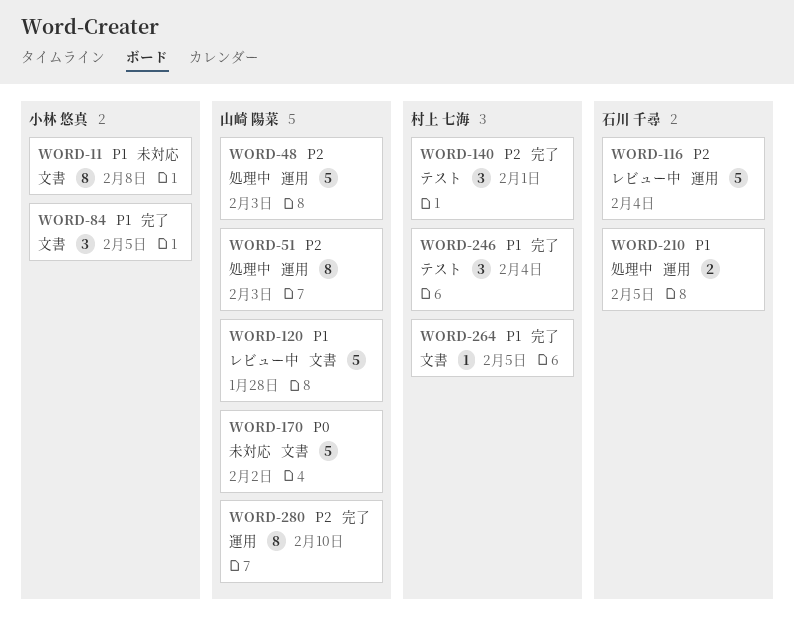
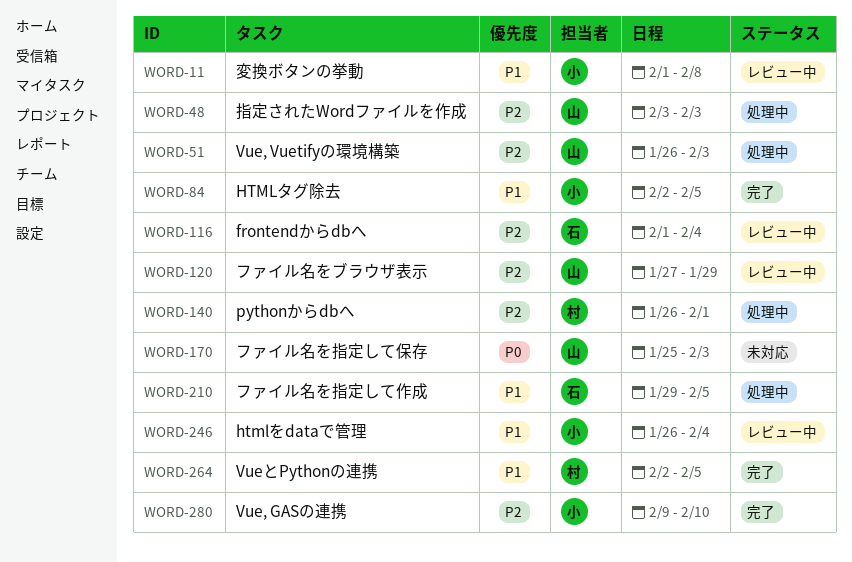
WORD-11, status: 未対応 -> レビュー中
WORD-120, priority: P1 -> P2
WORD-120, due: Jan 28 -> Jan 29
WORD-140, status: 完了 -> 処理中
WORD-170, due: Feb 2 -> Feb 3
WORD-246, status: 完了 -> レビュー中
WORD-246, owner: 村上 七海 -> 小林 悠真
WORD-280, owner: 山崎 陽菜 -> 小林 悠真

